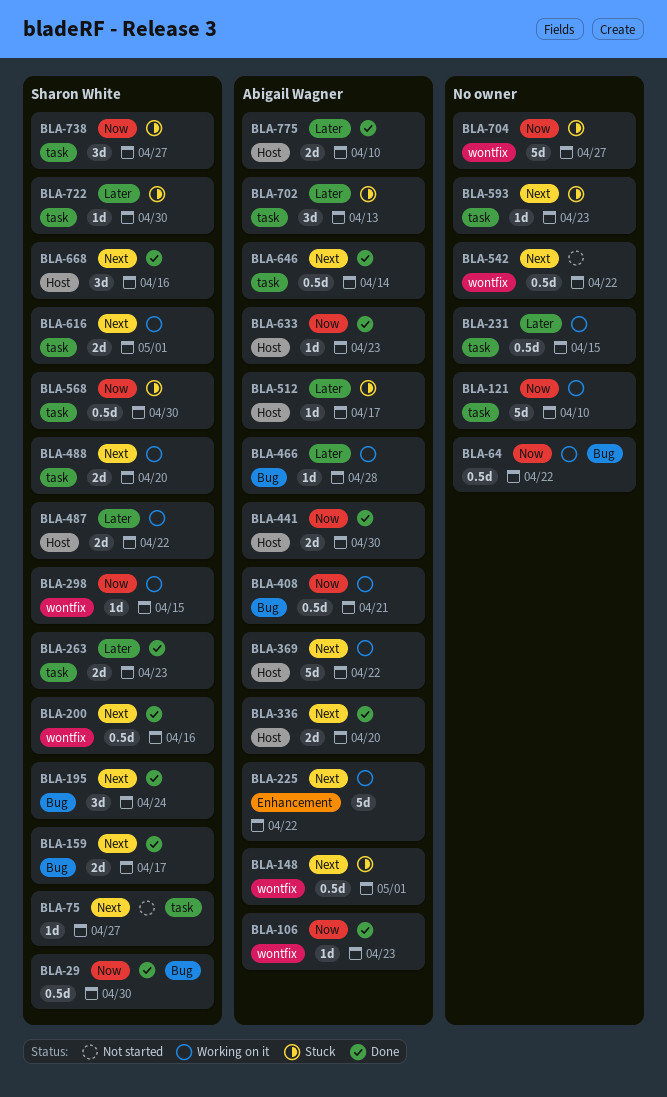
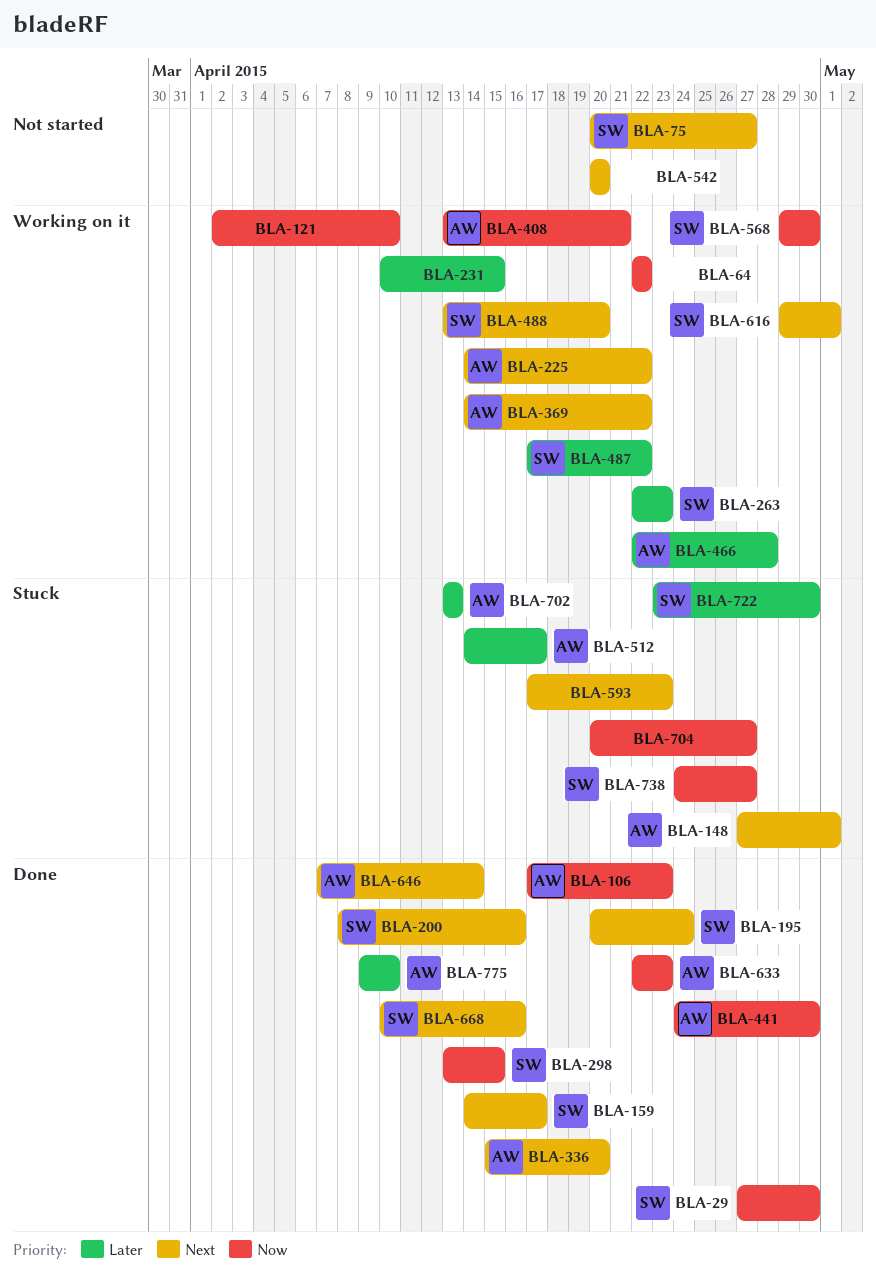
BLA-263, status: Done -> Working on it
BLA-298, status: Working on it -> Done
BLA-542, due: Apr 22 -> Apr 20
BLA-568, status: Stuck -> Working on it

